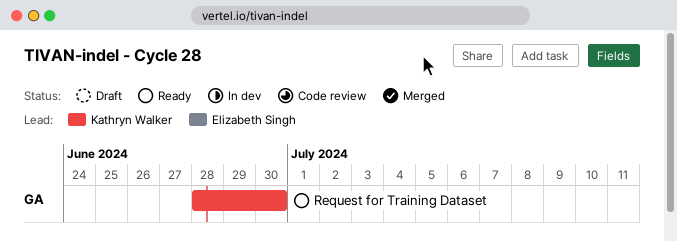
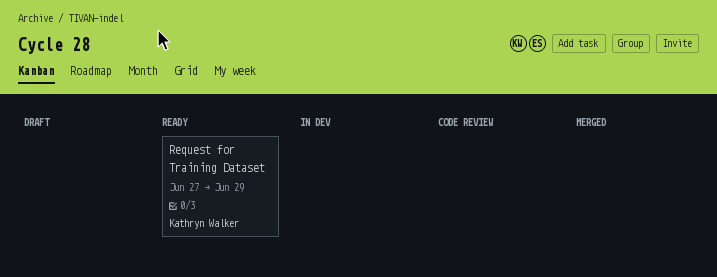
Request for Training Dataset, start: Jun 28 -> Jun 27
Request for Training Dataset, due: Jun 30 -> Jun 29

